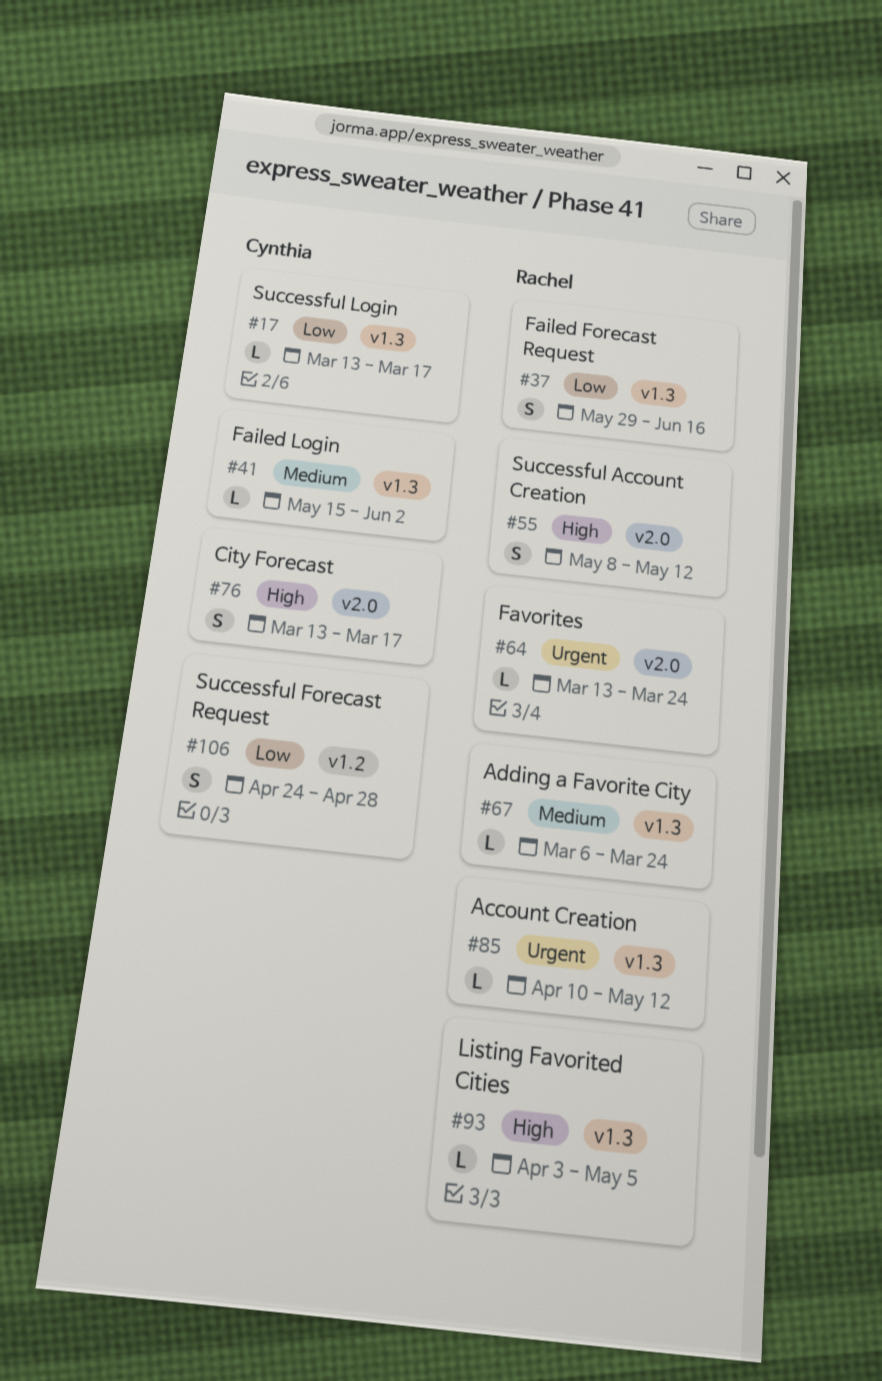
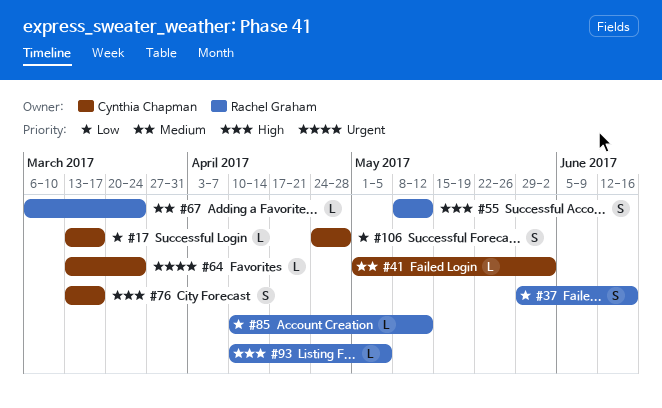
#41, start: May 15 -> May 1
#64, owner: Rachel Graham -> Cynthia Chapman
#85, priority: Urgent -> Low
#93, start: Apr 3 -> Apr 10

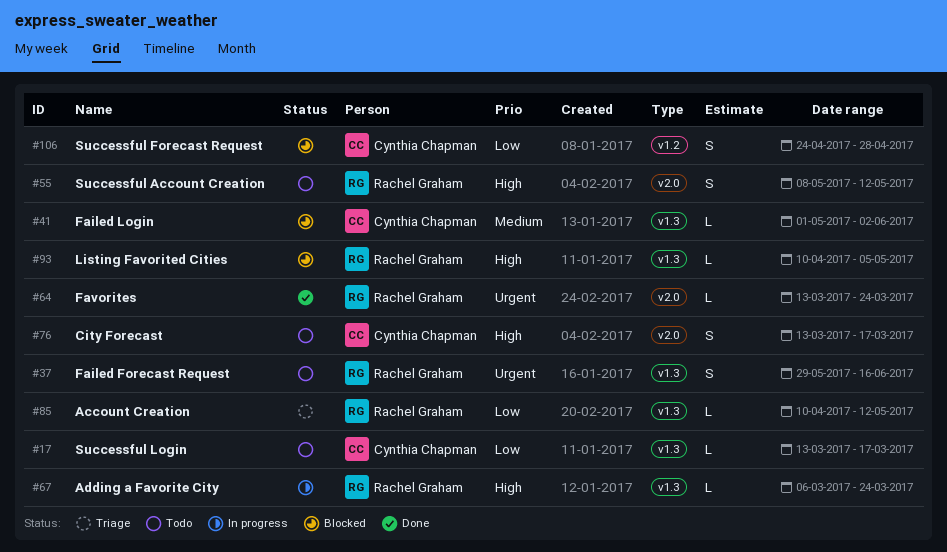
#37, priority: Low -> Urgent
#64, owner: Cynthia Chapman -> Rachel Graham
#67, priority: Medium -> High

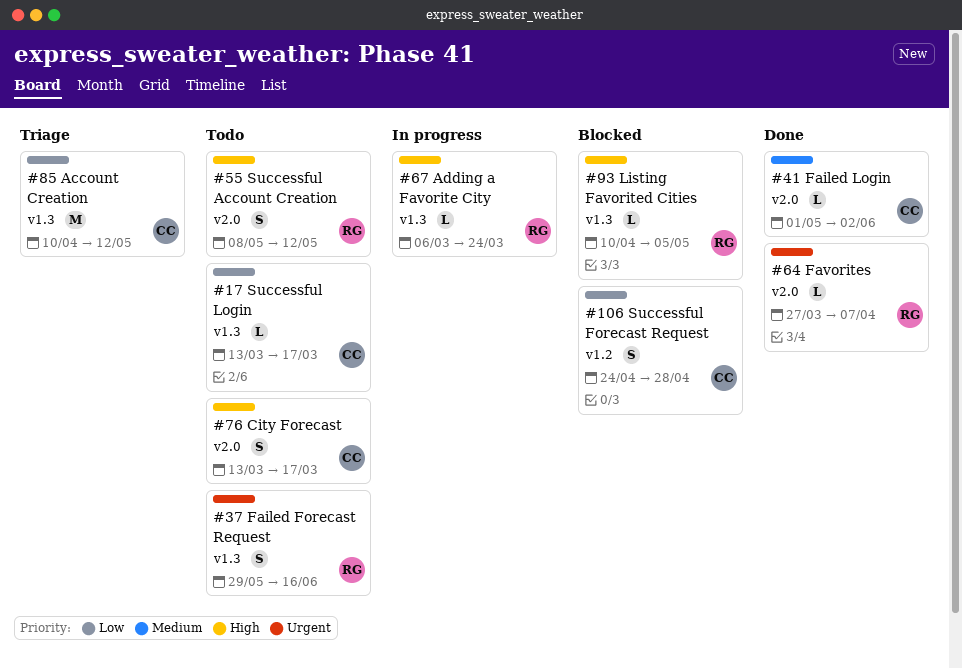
#41, status: Blocked -> Done
#41, label: v1.3 -> v2.0
#64, start: Mar 13 -> Mar 27
#64, due: Mar 24 -> Apr 7
#85, owner: Rachel Graham -> Cynthia Chapman
#85, estimate: L -> M

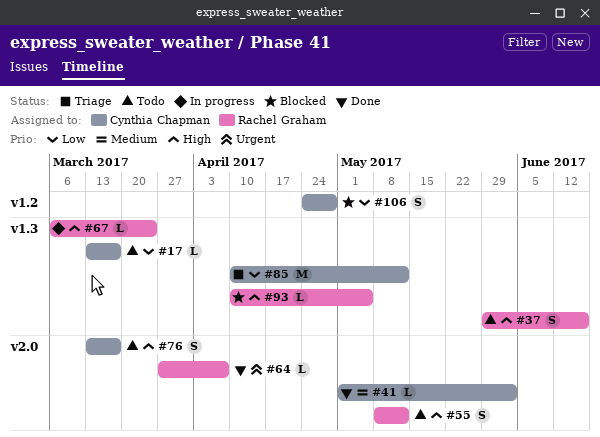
#37, priority: Urgent -> High

